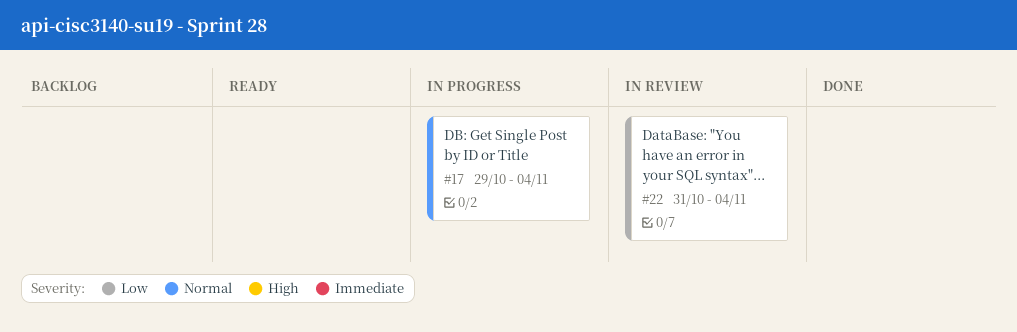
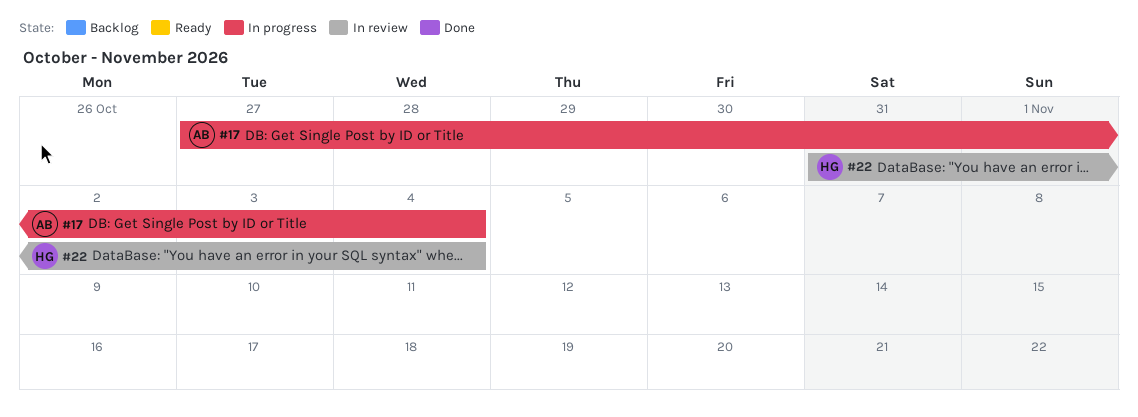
#17, start: Oct 29 -> Oct 27

